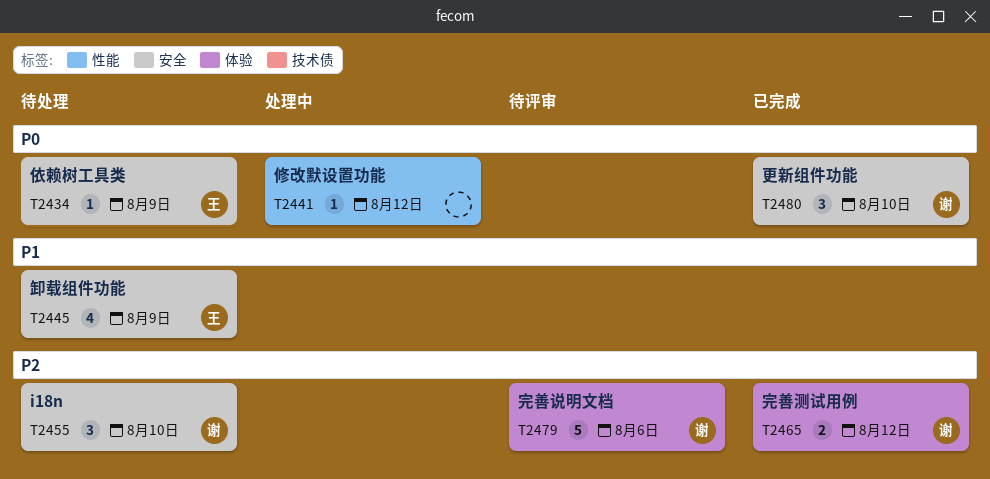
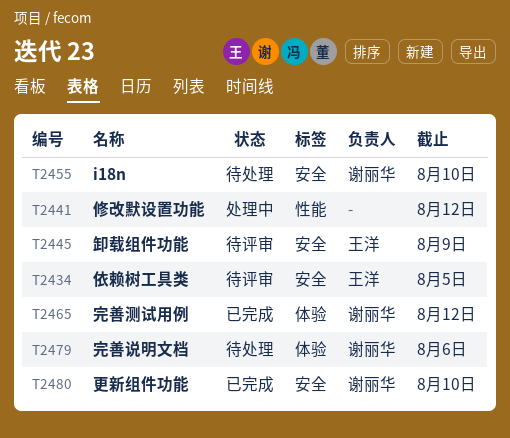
T2434, status: 待处理 -> 待评审
T2434, due: Aug 9 -> Aug 5
T2445, status: 待处理 -> 待评审
T2479, status: 待评审 -> 待处理

